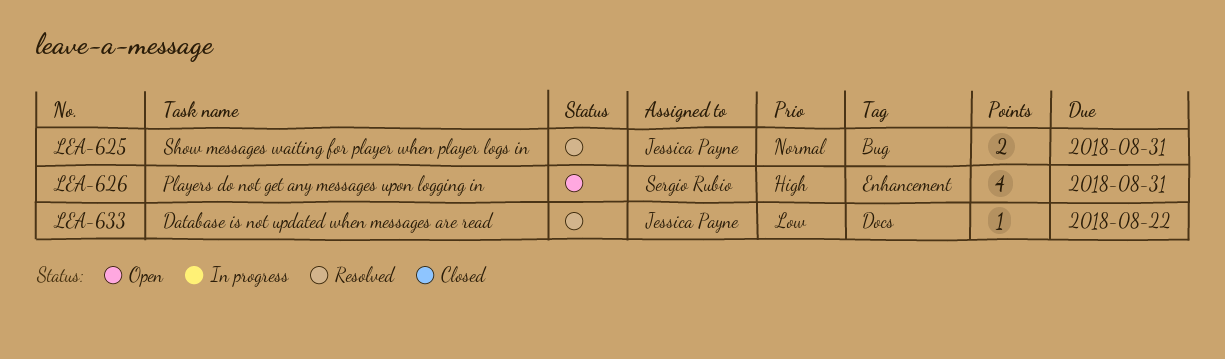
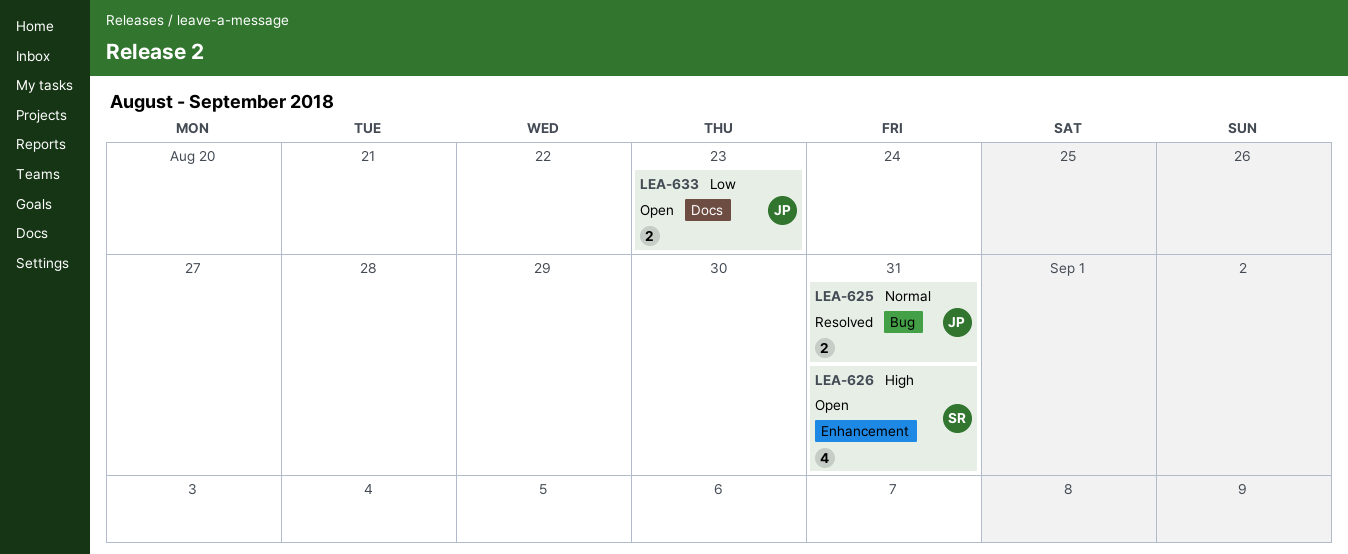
LEA-633, status: Resolved -> Open
LEA-633, estimate: 1 -> 2
LEA-633, due: Aug 22 -> Aug 23

